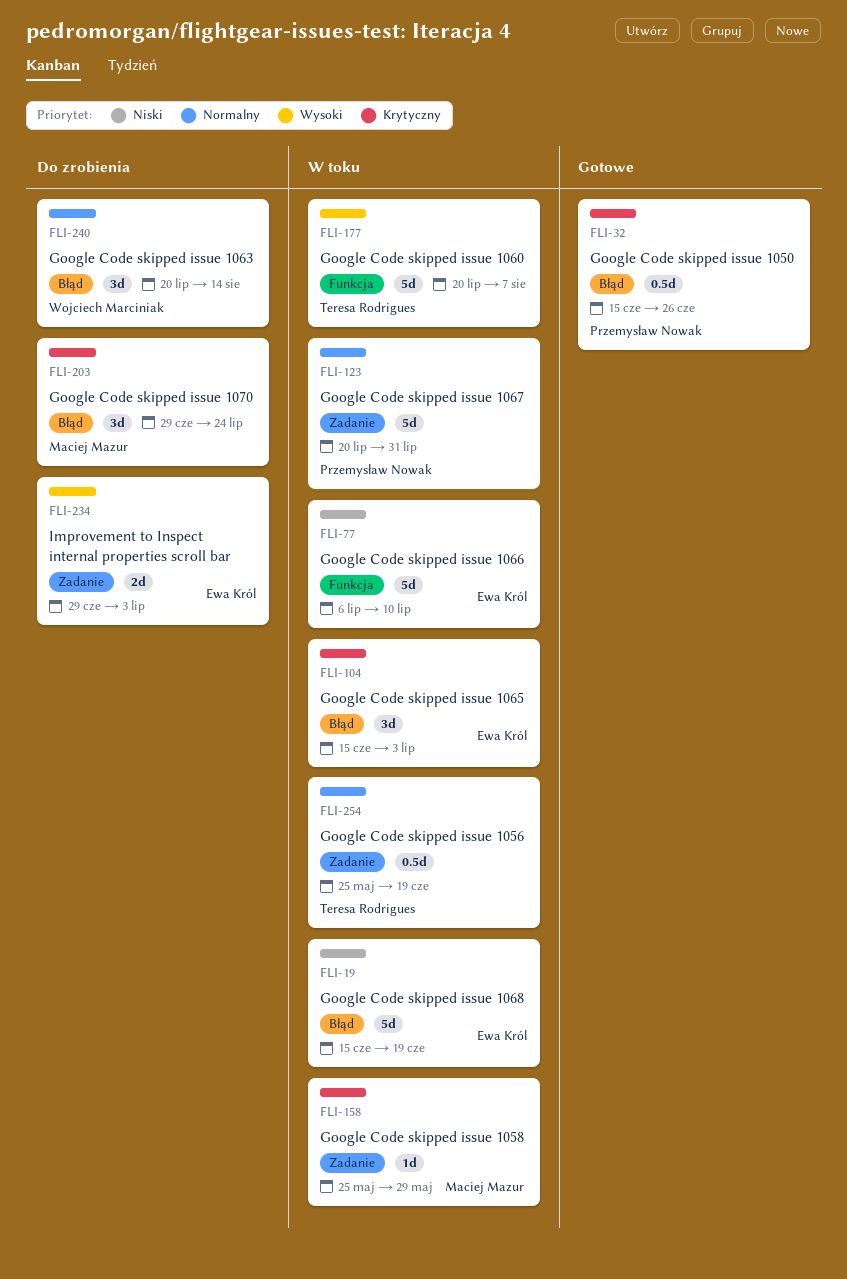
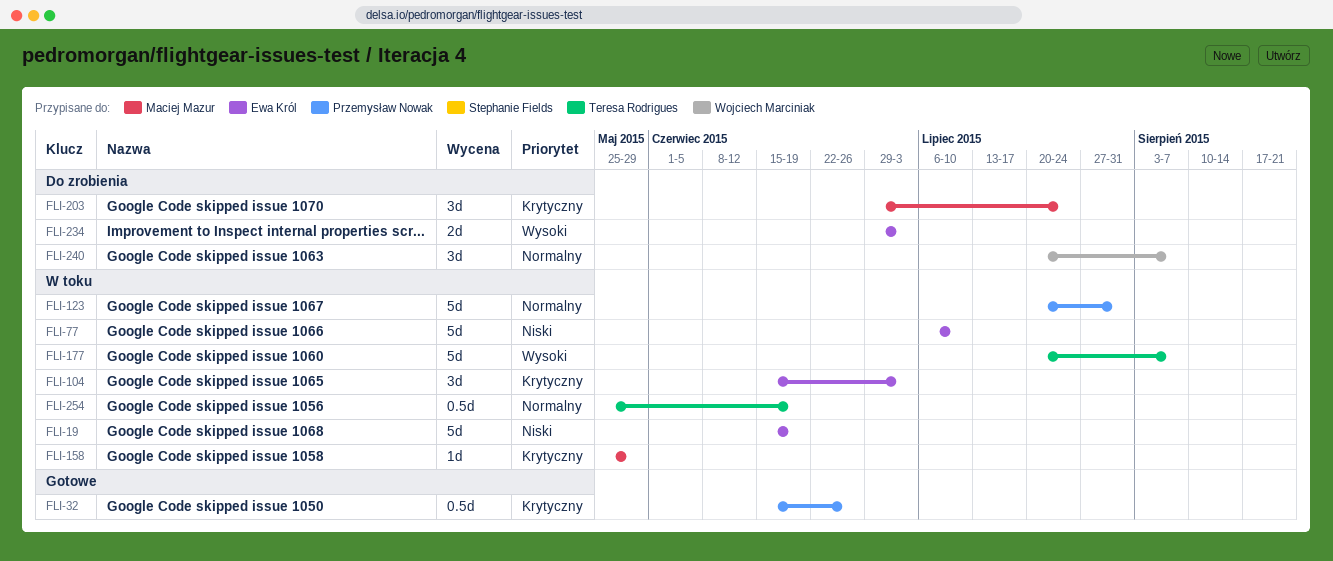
FLI-240, due: Aug 14 -> Aug 7

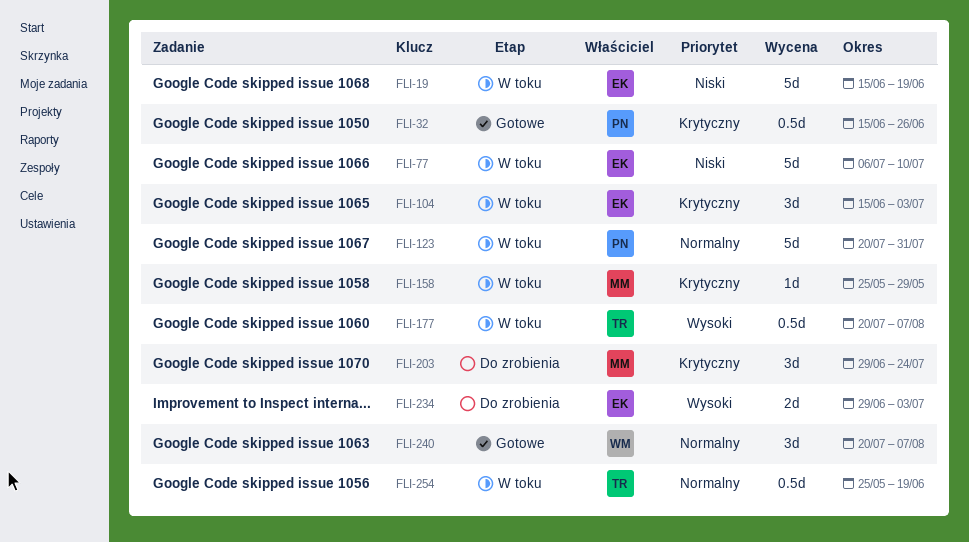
FLI-177, estimate: 5d -> 0.5d
FLI-240, status: Do zrobienia -> Gotowe

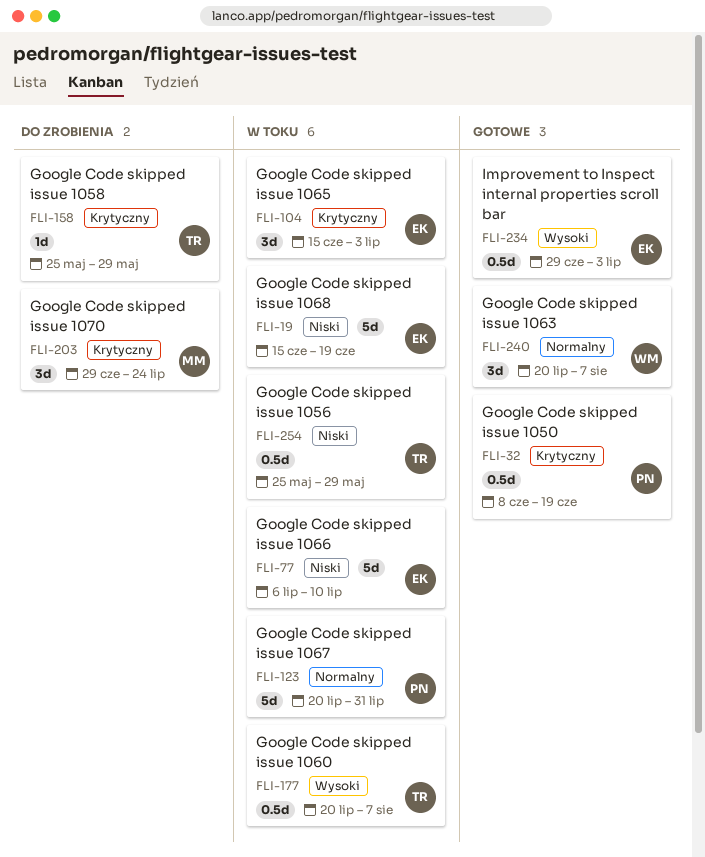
FLI-32, start: Jun 15 -> Jun 8
FLI-32, due: Jun 26 -> Jun 19
FLI-158, status: W toku -> Do zrobienia
FLI-158, owner: MM -> TR
FLI-234, status: Do zrobienia -> Gotowe
FLI-234, estimate: 2d -> 0.5d
FLI-254, priority: Normalny -> Niski
FLI-254, due: Jun 19 -> May 29

